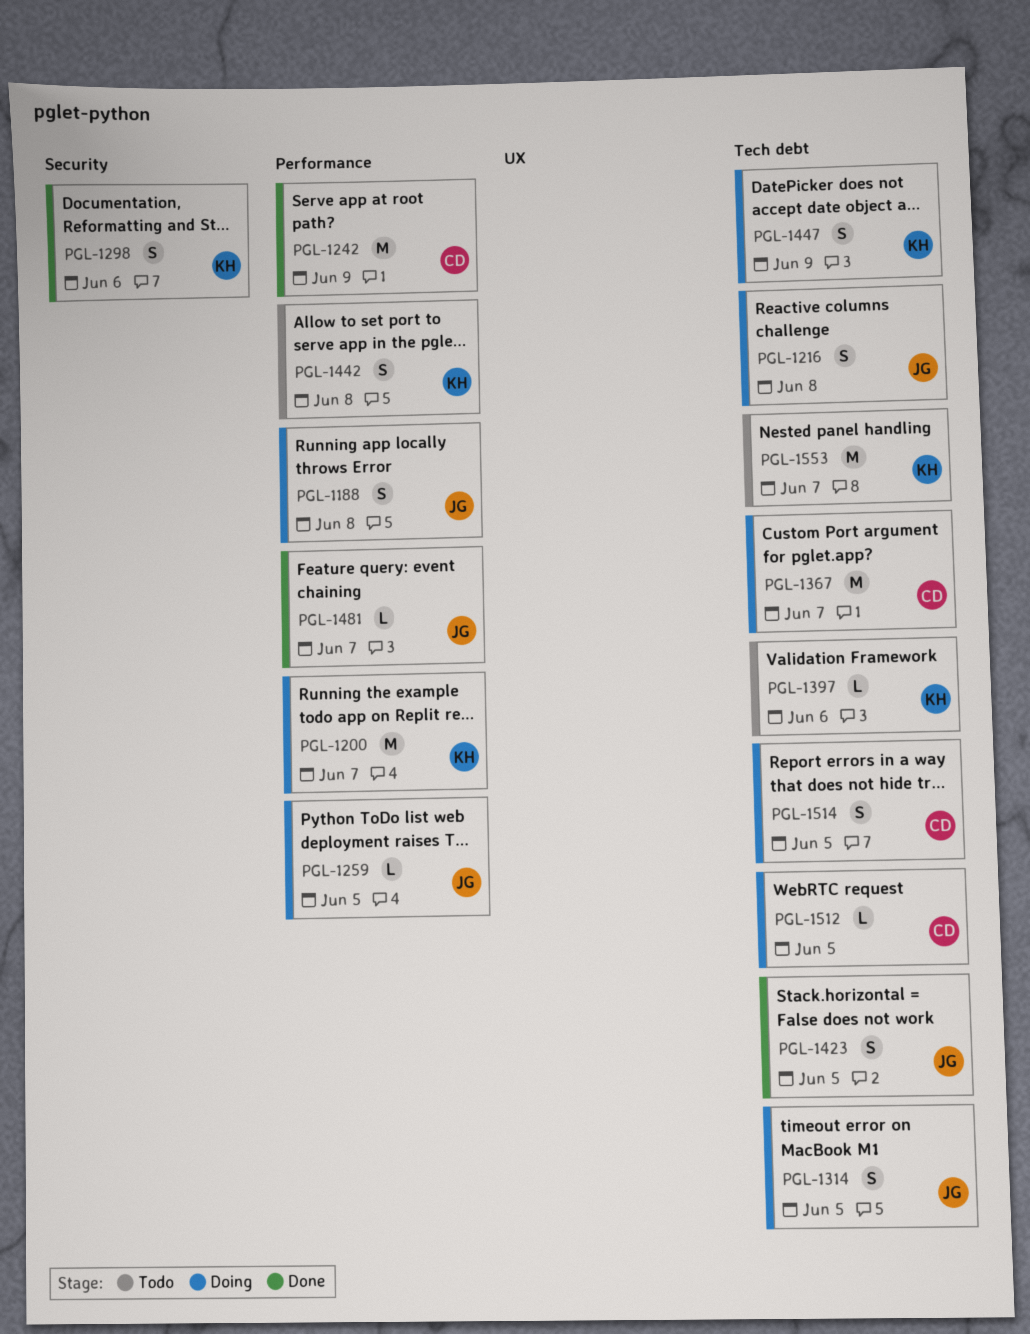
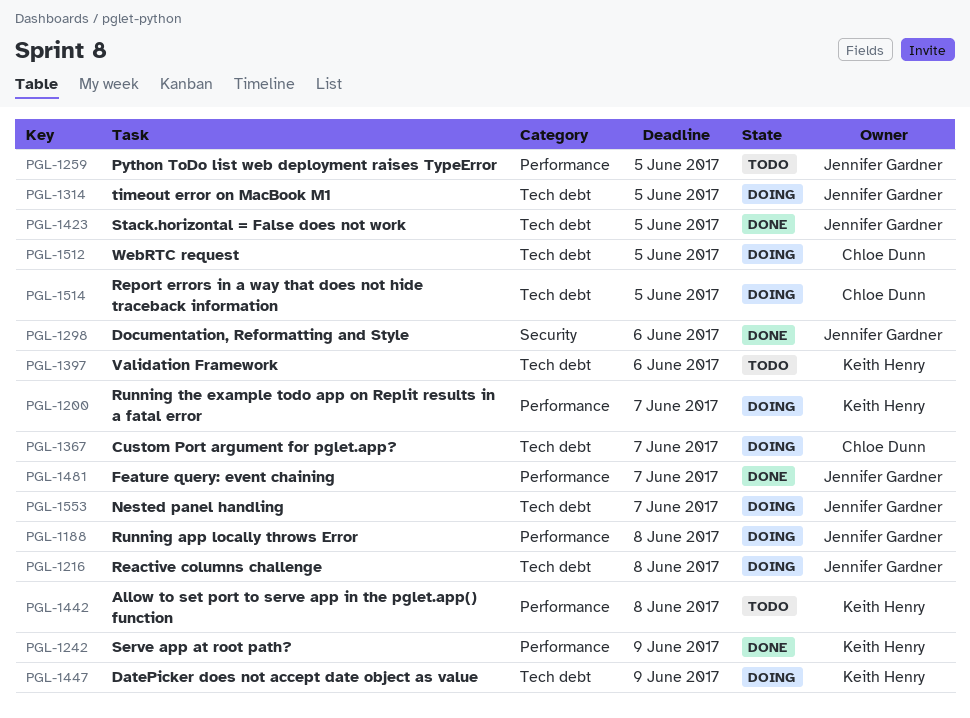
PGL-1242, owner: Chloe Dunn -> Keith Henry
PGL-1259, status: Doing -> Todo
PGL-1298, owner: Keith Henry -> Jennifer Gardner
PGL-1553, status: Todo -> Doing
PGL-1553, owner: Keith Henry -> Jennifer Gardner

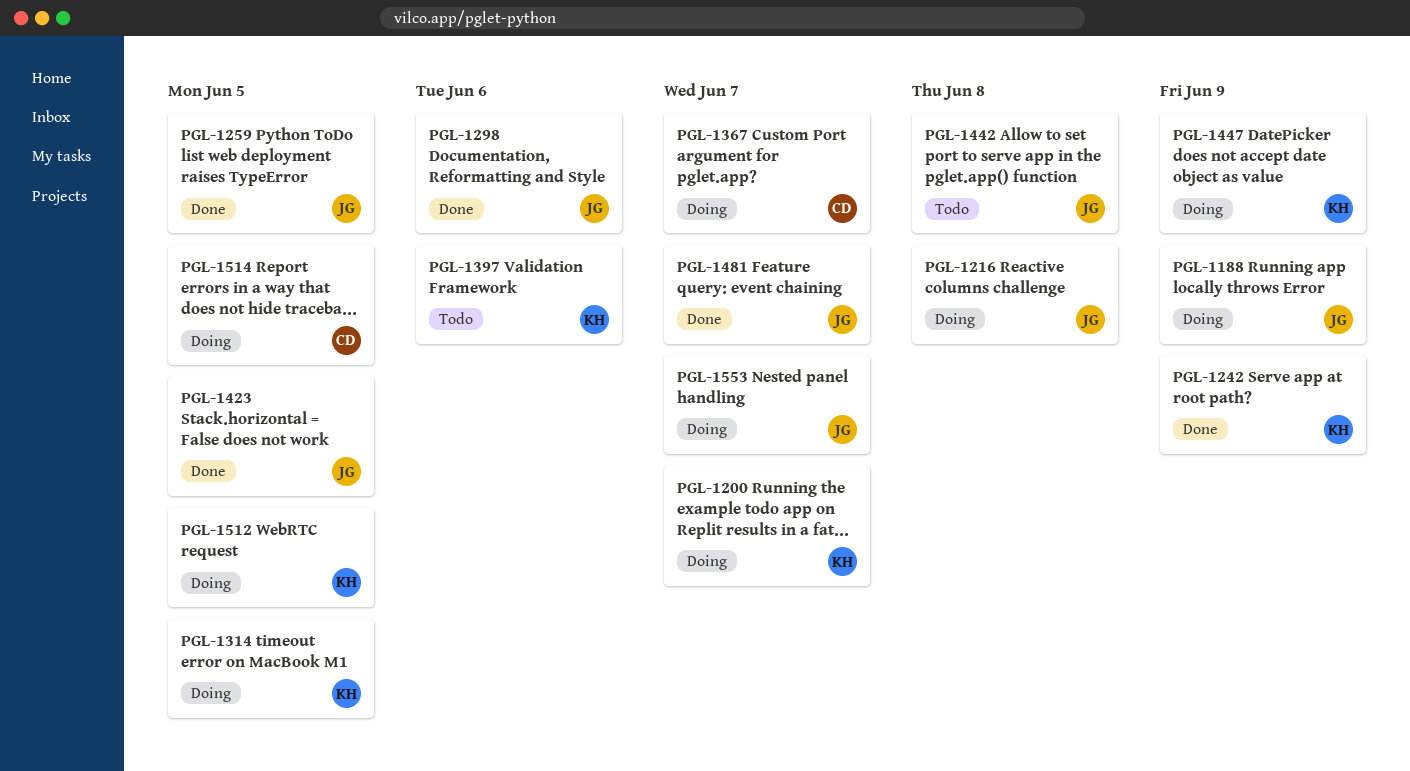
PGL-1188, due: Jun 8 -> Jun 9
PGL-1259, status: Todo -> Done
PGL-1314, owner: Jennifer Gardner -> Keith Henry
PGL-1442, owner: Keith Henry -> Jennifer Gardner
PGL-1512, owner: Chloe Dunn -> Keith Henry

